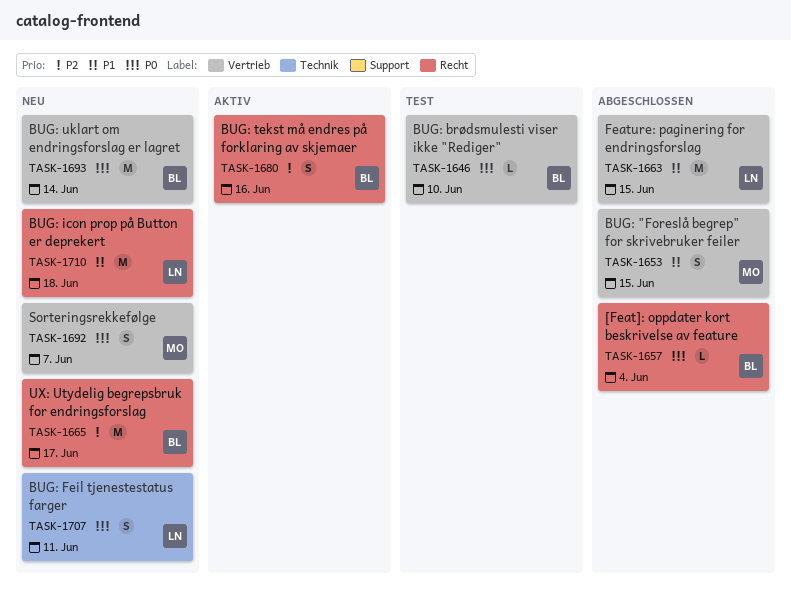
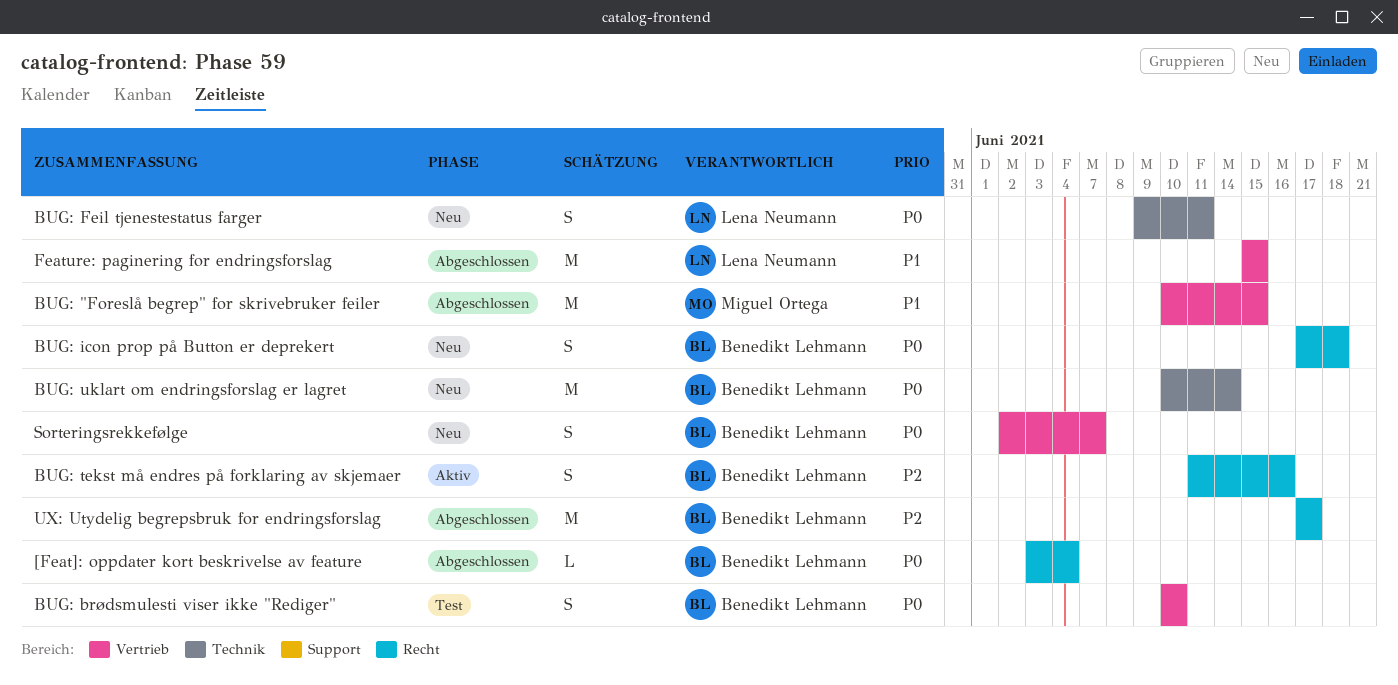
BUG: "Foreslå begrep" for skrivebruker feiler, estimate: S -> M
BUG: brødsmulesti viser ikke "Rediger", estimate: L -> S
BUG: icon prop på Button er deprekert, owner: Lena Neumann -> Benedikt Lehmann
BUG: icon prop på Button er deprekert, priority: P1 -> P0
BUG: icon prop på Button er deprekert, estimate: M -> S
BUG: uklart om endringsforslag er lagret, label: Vertrieb -> Technik
Sorteringsrekkefølge, owner: Miguel Ortega -> Benedikt Lehmann
UX: Utydelig begrepsbruk for endringsforslag, status: Neu -> Abgeschlossen

